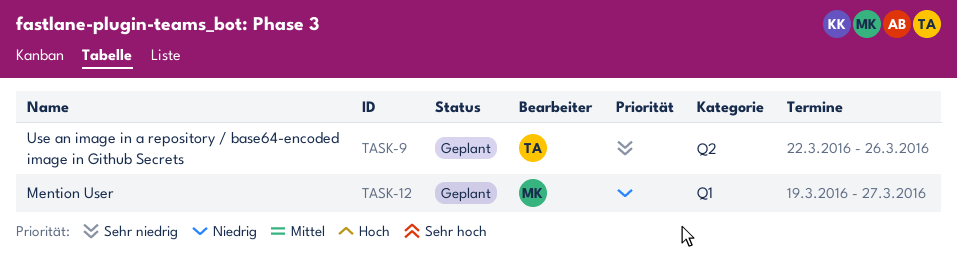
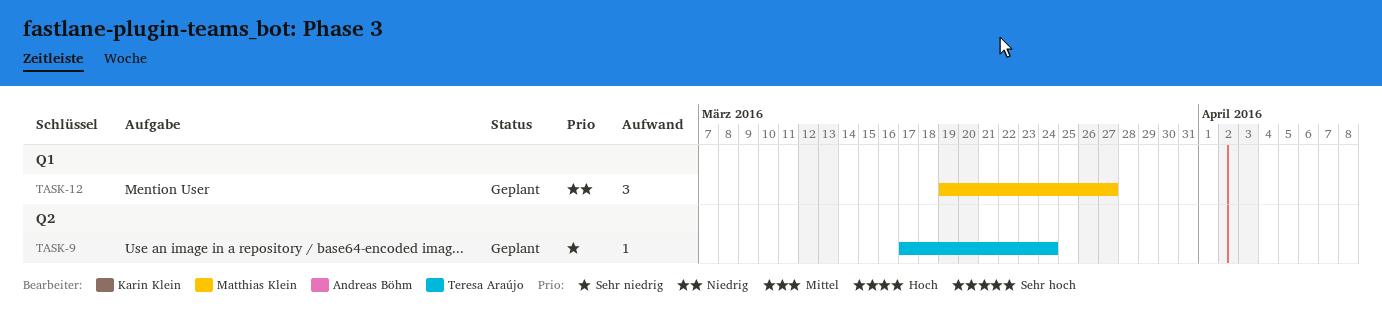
TASK-9, start: Mar 22 -> Mar 17
TASK-9, due: Mar 26 -> Mar 24

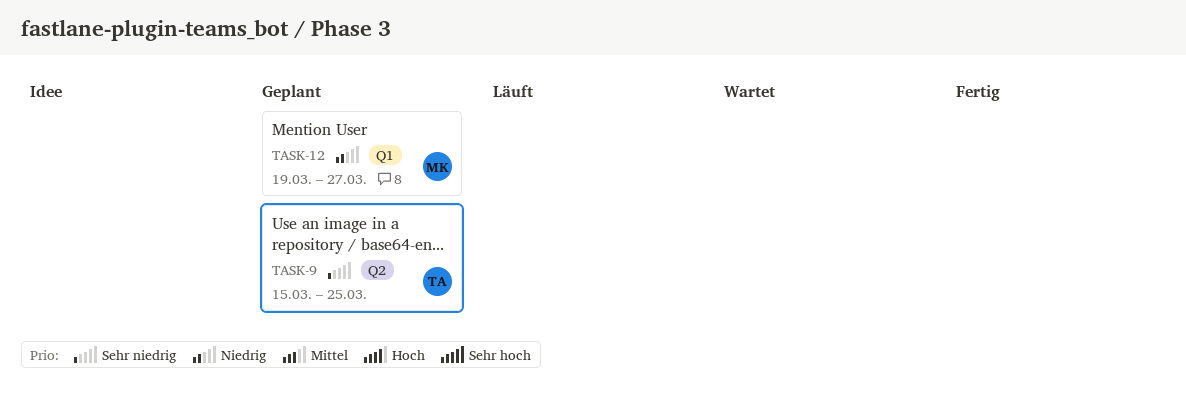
TASK-9, start: Mar 17 -> Mar 15
TASK-9, due: Mar 24 -> Mar 25

